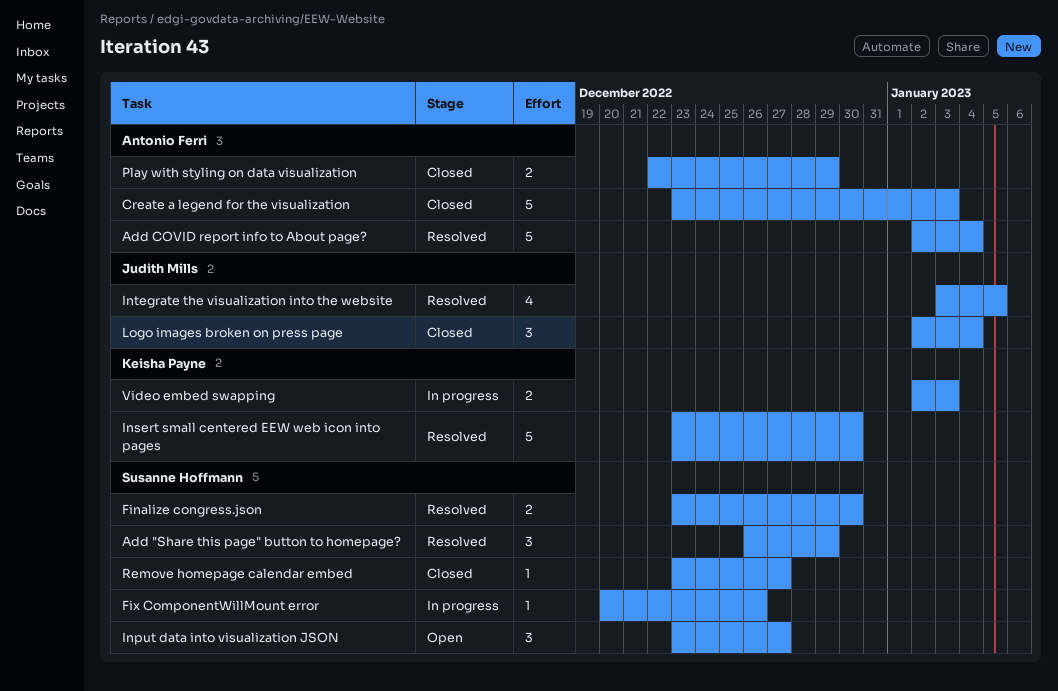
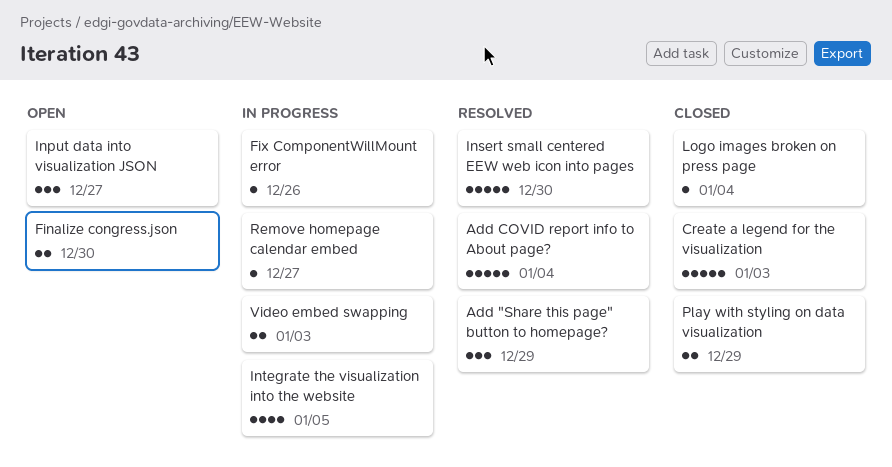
Finalize congress.json, status: Resolved -> Open
Integrate the visualization into the website, status: Resolved -> In progress
Logo images broken on press page, estimate: 3 -> 1
Remove homepage calendar embed, status: Closed -> In progress

